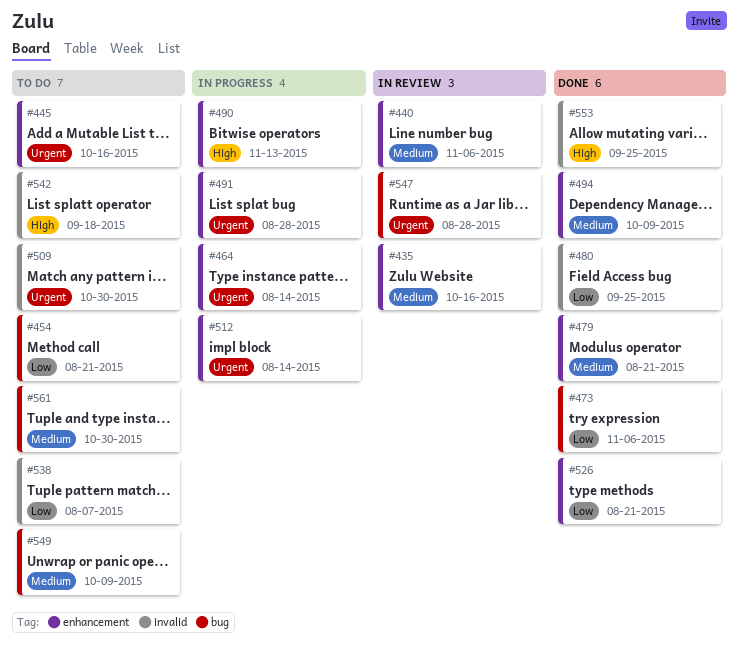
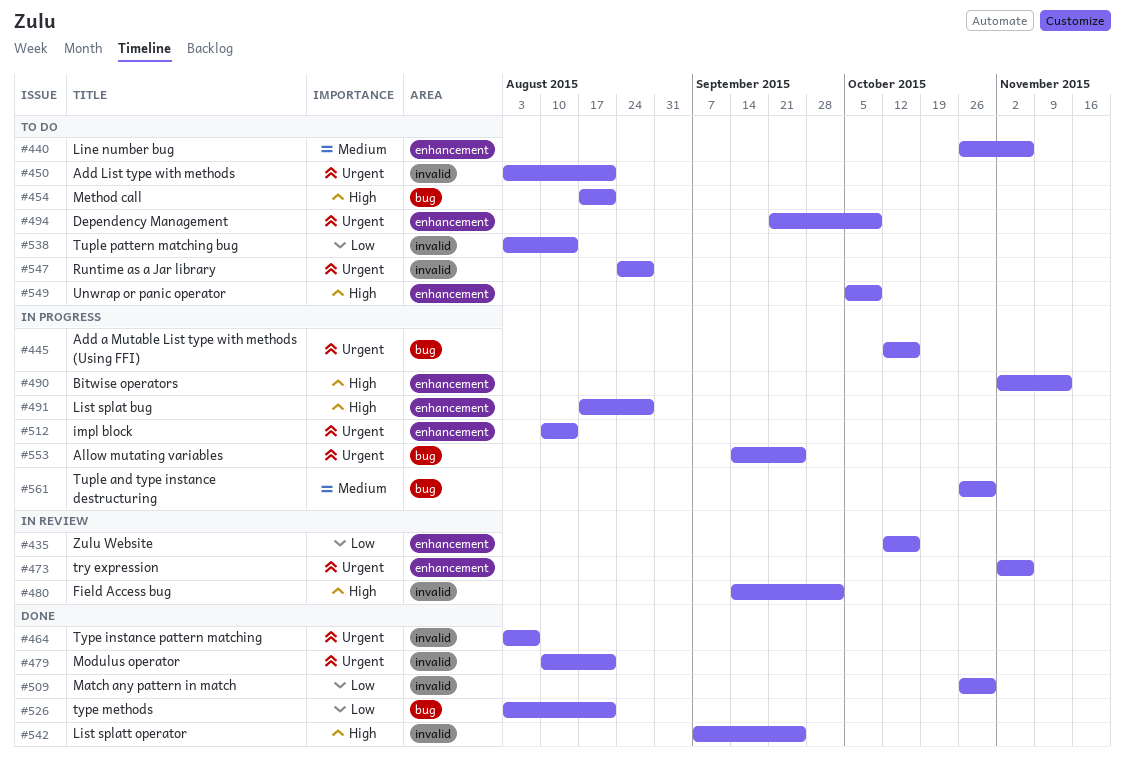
#435, priority: Medium -> Low
#440, status: In review -> To do
#445, status: To do -> In progress
#445, label: enhancement -> bug
#450: none -> present
#454, priority: Low -> High
#464, status: In progress -> Done
#464, label: enhancement -> invalid
#464, due: Aug 14 -> Aug 7
#473, status: Done -> In review
#473, priority: Low -> Urgent
#473, label: bug -> enhancement
#479, priority: Medium -> Urgent
#479, label: enhancement -> invalid
#480, status: Done -> In review
#480, priority: Low -> High
#480, due: Sep 25 -> Oct 2
#491, priority: Urgent -> High
#494, status: Done -> To do
#494, priority: Medium -> Urgent
#509, status: To do -> Done
#509, priority: Urgent -> Low
#526, label: enhancement -> bug
#538, due: Aug 7 -> Aug 14
#542, status: To do -> Done
#542, due: Sep 18 -> Sep 25
#547, status: In review -> To do
#547, label: bug -> invalid
#549, priority: Medium -> High
#549, label: bug -> enhancement
#553, status: Done -> In progress
#553, priority: High -> Urgent
#553, label: invalid -> bug
#561, status: To do -> In progress

